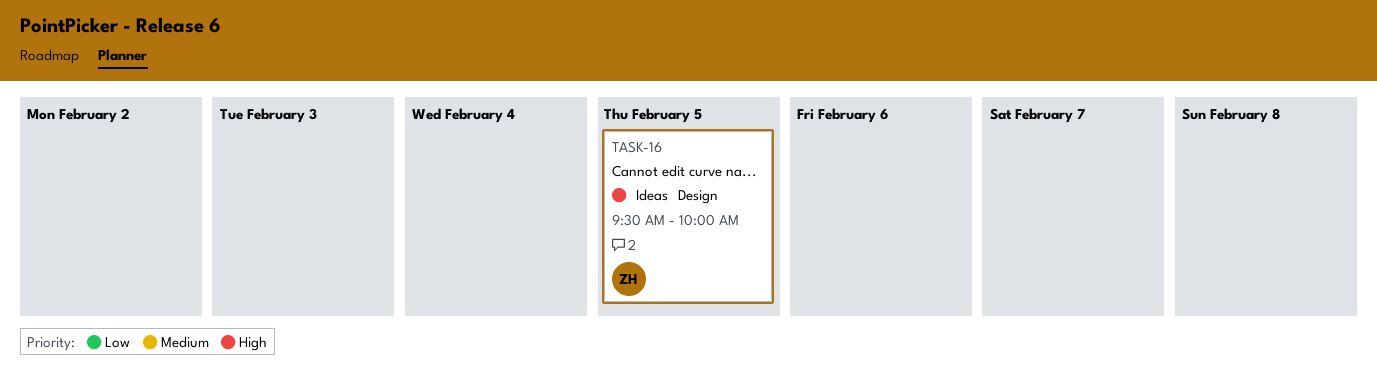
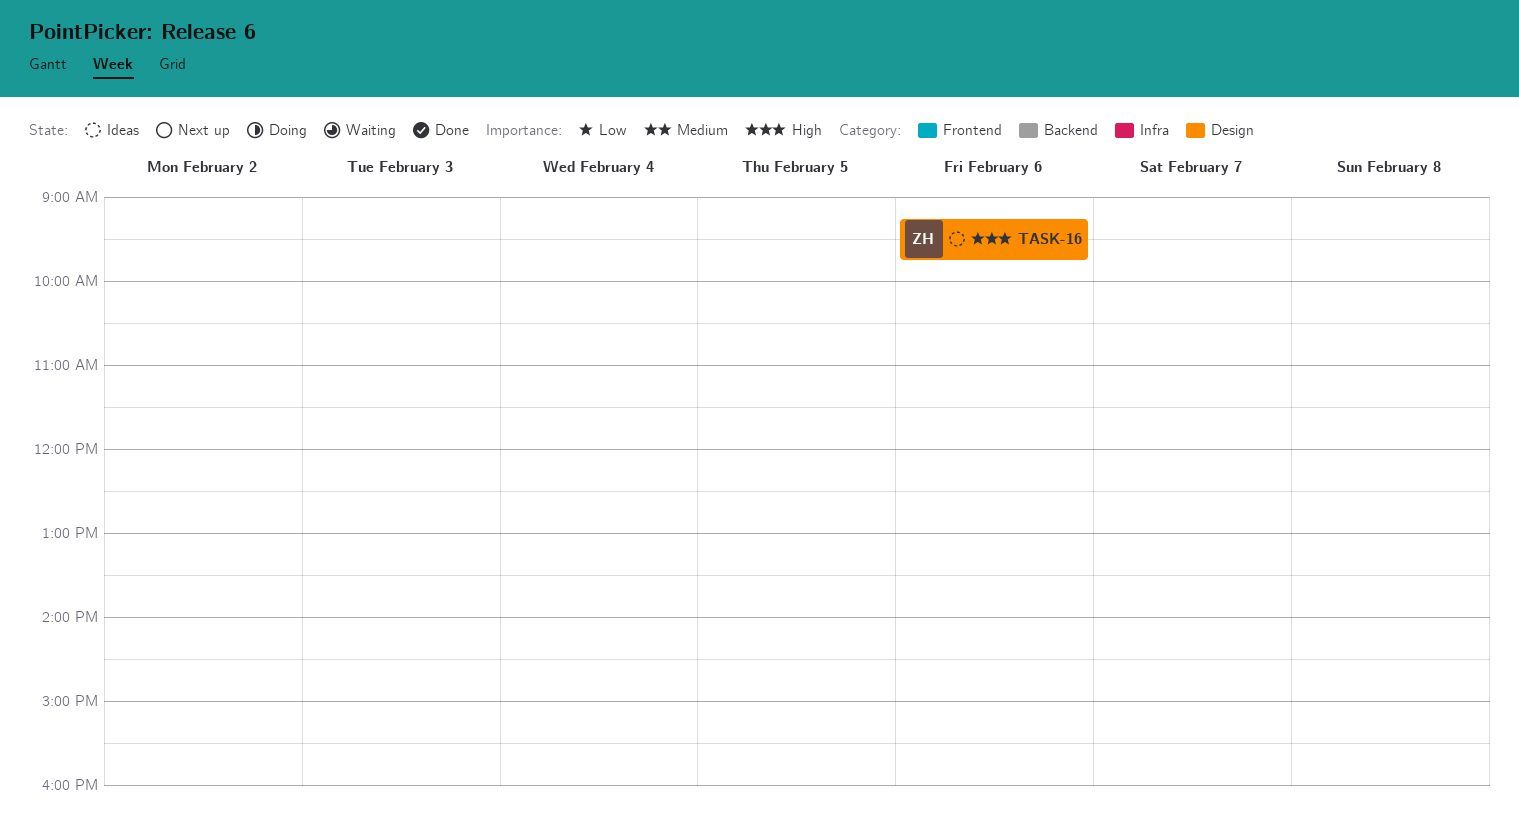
TASK-16, day: Feb 5 -> Feb 6
TASK-16, begins: 09:30 -> 09:15
TASK-16, ends: 10:00 -> 09:45

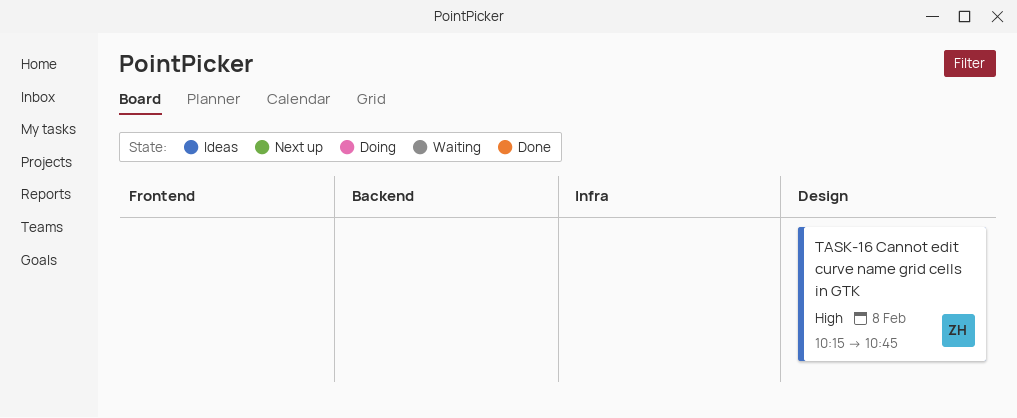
TASK-16, day: Feb 6 -> Feb 8
TASK-16, begins: 09:15 -> 10:15
TASK-16, ends: 09:45 -> 10:45

